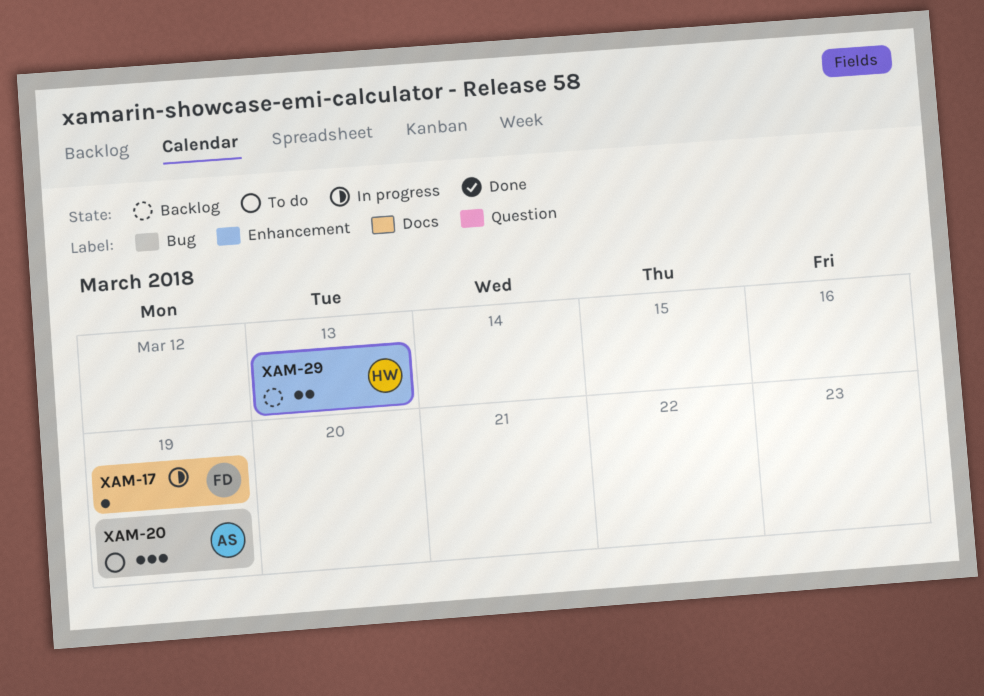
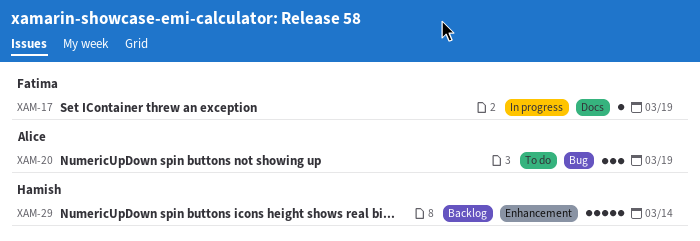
XAM-29, estimate: 2 -> 5
XAM-29, due: Mar 13 -> Mar 14

